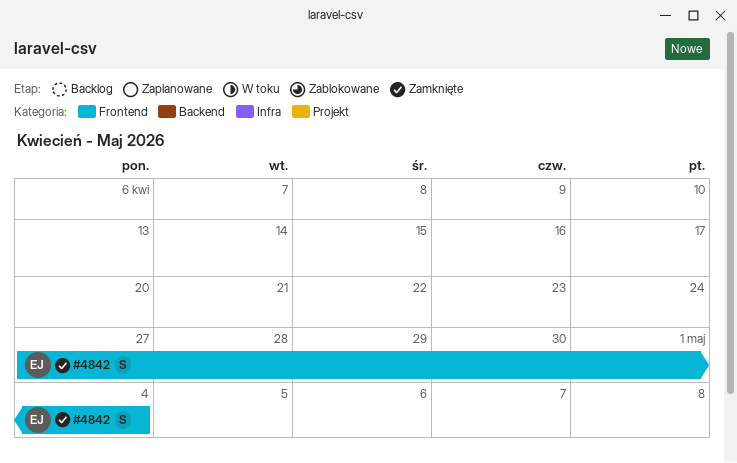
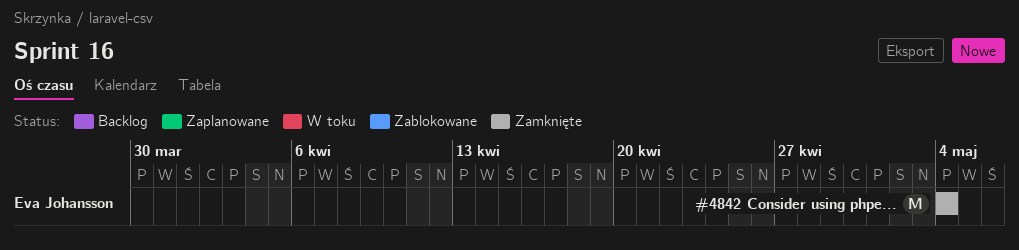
#4842, estimate: S -> M
#4842, start: Apr 27 -> May 4

